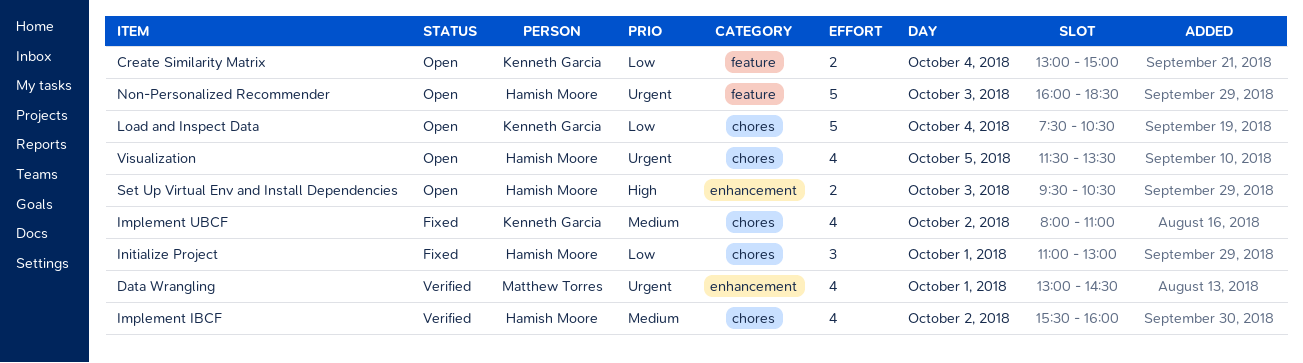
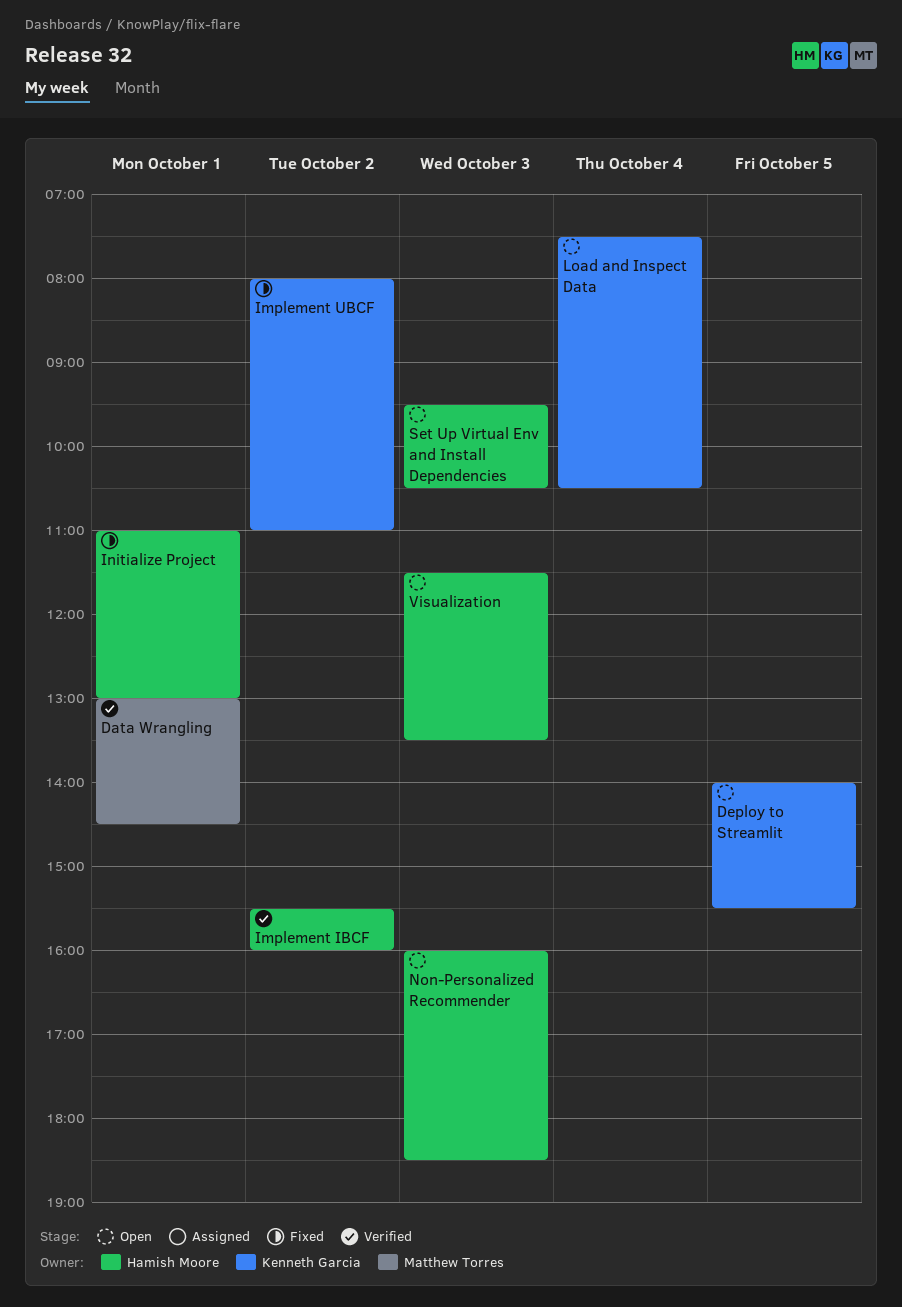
Create Similarity Matrix: present -> none
Deploy to Streamlit: none -> present
Visualization, day: Oct 5 -> Oct 3

